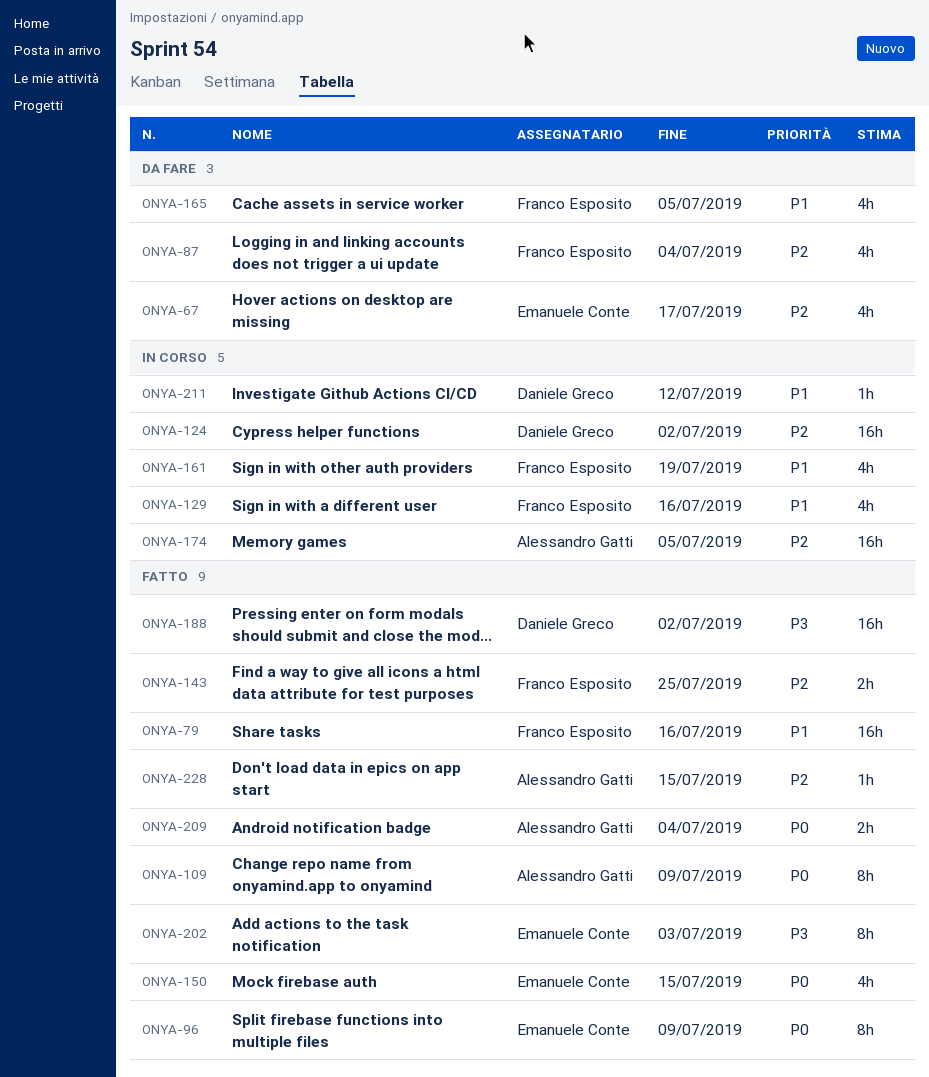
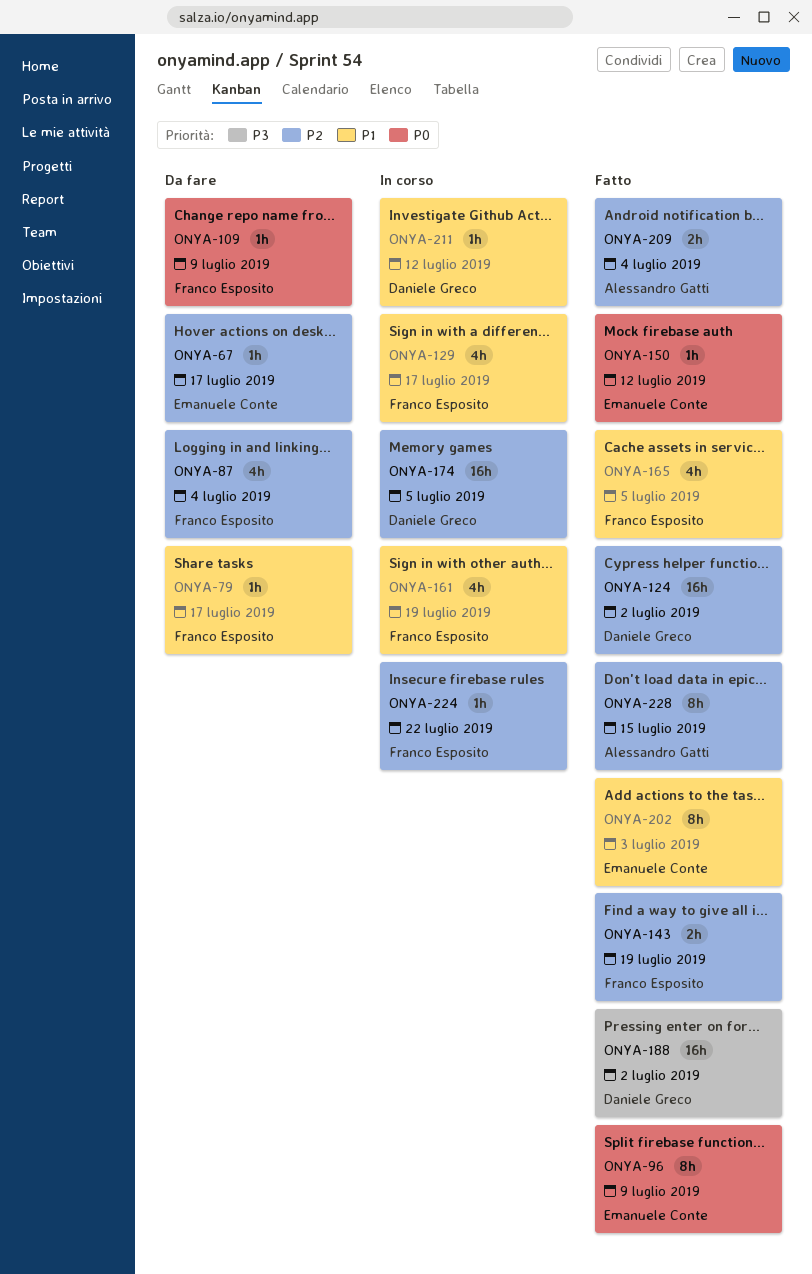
ONYA-67, estimate: 4h -> 1h
ONYA-79, status: Fatto -> Da fare
ONYA-79, estimate: 16h -> 1h
ONYA-79, due: Jul 16 -> Jul 17
ONYA-109, status: Fatto -> Da fare
ONYA-109, owner: Alessandro Gatti -> Franco Esposito
ONYA-109, estimate: 8h -> 1h
ONYA-124, status: In corso -> Fatto
ONYA-129, due: Jul 16 -> Jul 17
ONYA-143, due: Jul 25 -> Jul 19
ONYA-150, estimate: 4h -> 1h
ONYA-150, due: Jul 15 -> Jul 12
ONYA-165, status: Da fare -> Fatto
ONYA-174, owner: Alessandro Gatti -> Daniele Greco
ONYA-202, priority: P3 -> P1
ONYA-209, priority: P0 -> P2
ONYA-224: none -> present
ONYA-228, estimate: 1h -> 8h

